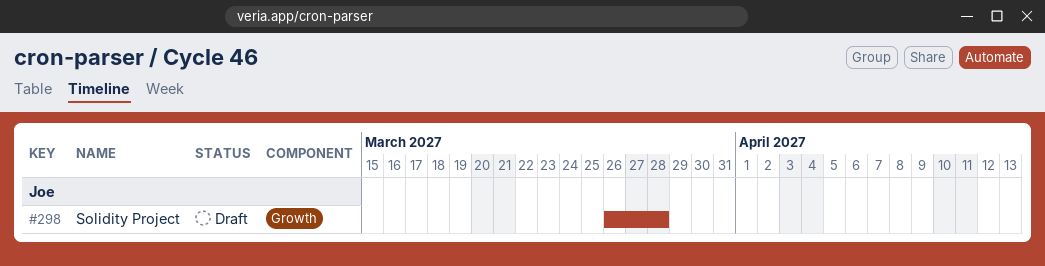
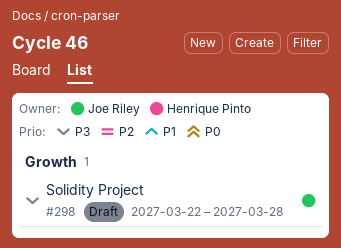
#298, start: Mar 26 -> Mar 22

